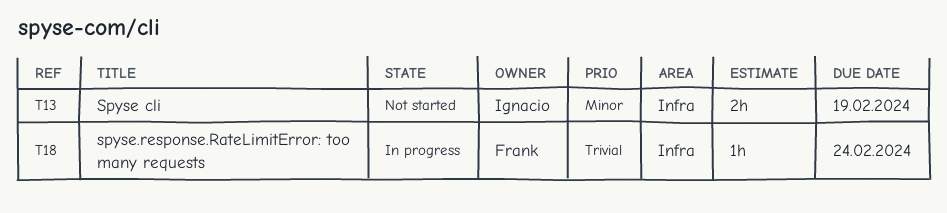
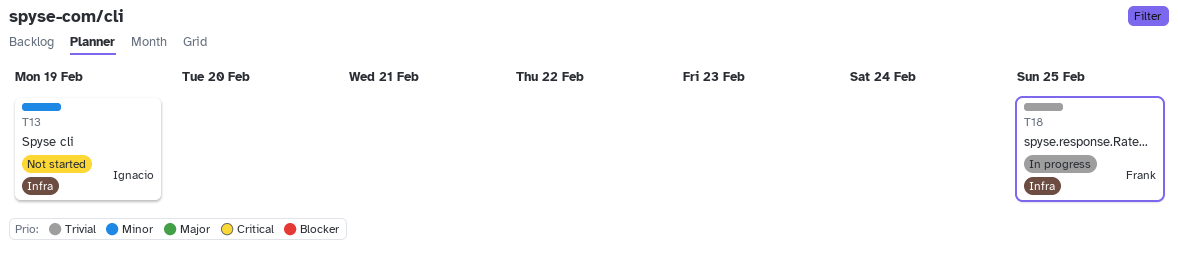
T18, due: Feb 24 -> Feb 25

